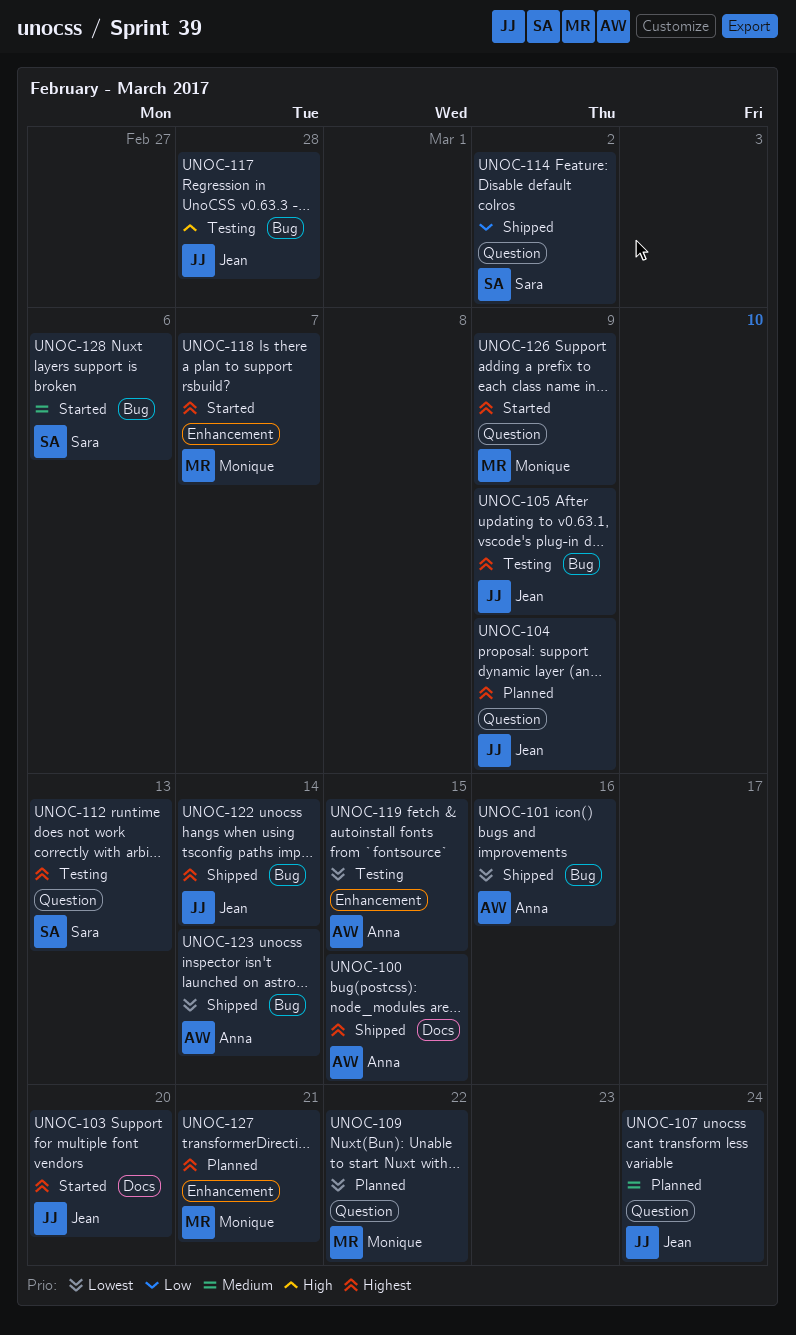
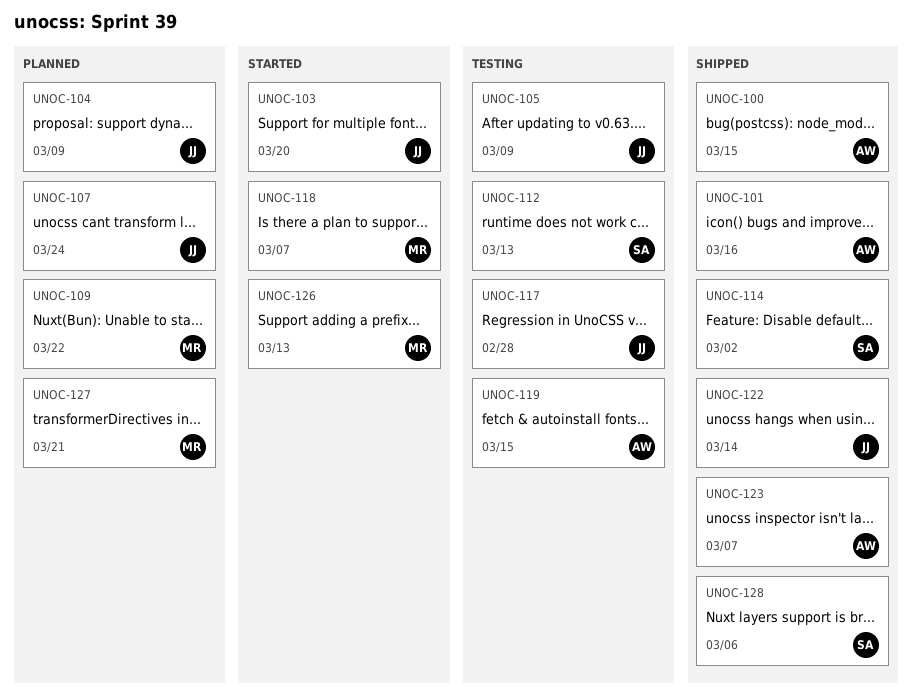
UNOC-123, due: Mar 14 -> Mar 7
UNOC-126, due: Mar 9 -> Mar 13
UNOC-128, status: Started -> Shipped

